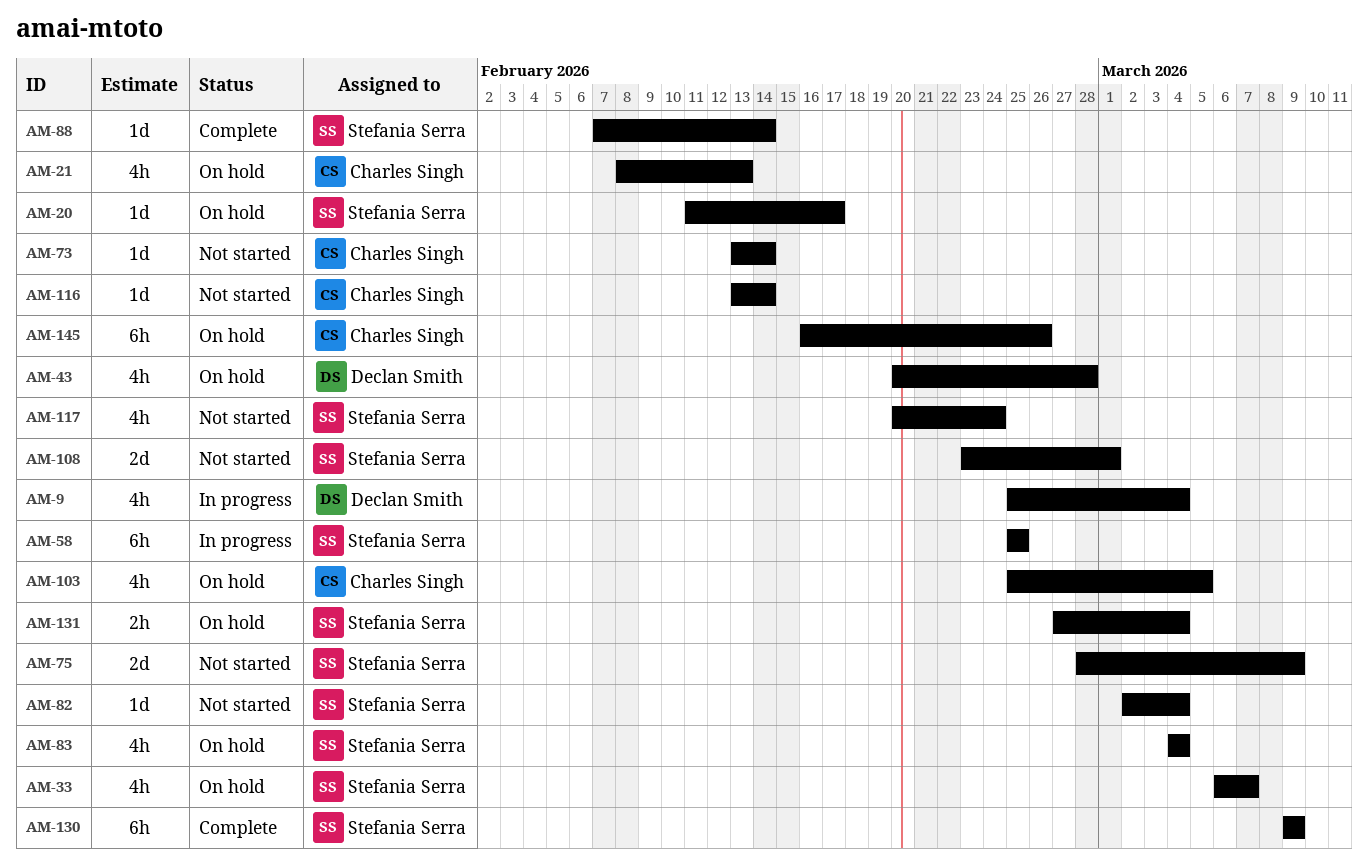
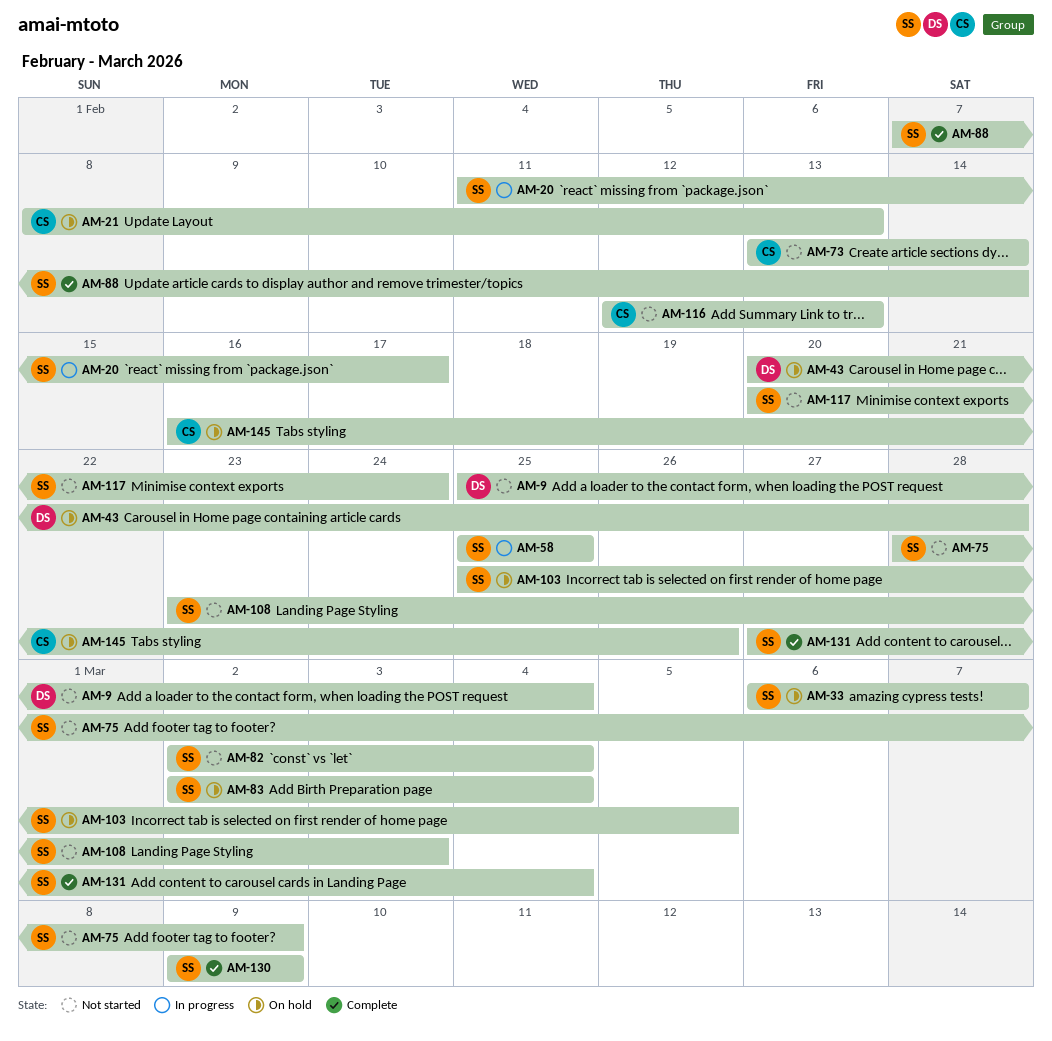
AM-9, status: In progress -> Not started
AM-20, status: On hold -> In progress
AM-83, start: Mar 4 -> Mar 2
AM-103, owner: Charles Singh -> Stefania Serra
AM-108, due: Mar 1 -> Mar 3
AM-116, start: Feb 13 -> Feb 12
AM-116, due: Feb 14 -> Feb 13
AM-131, status: On hold -> Complete

